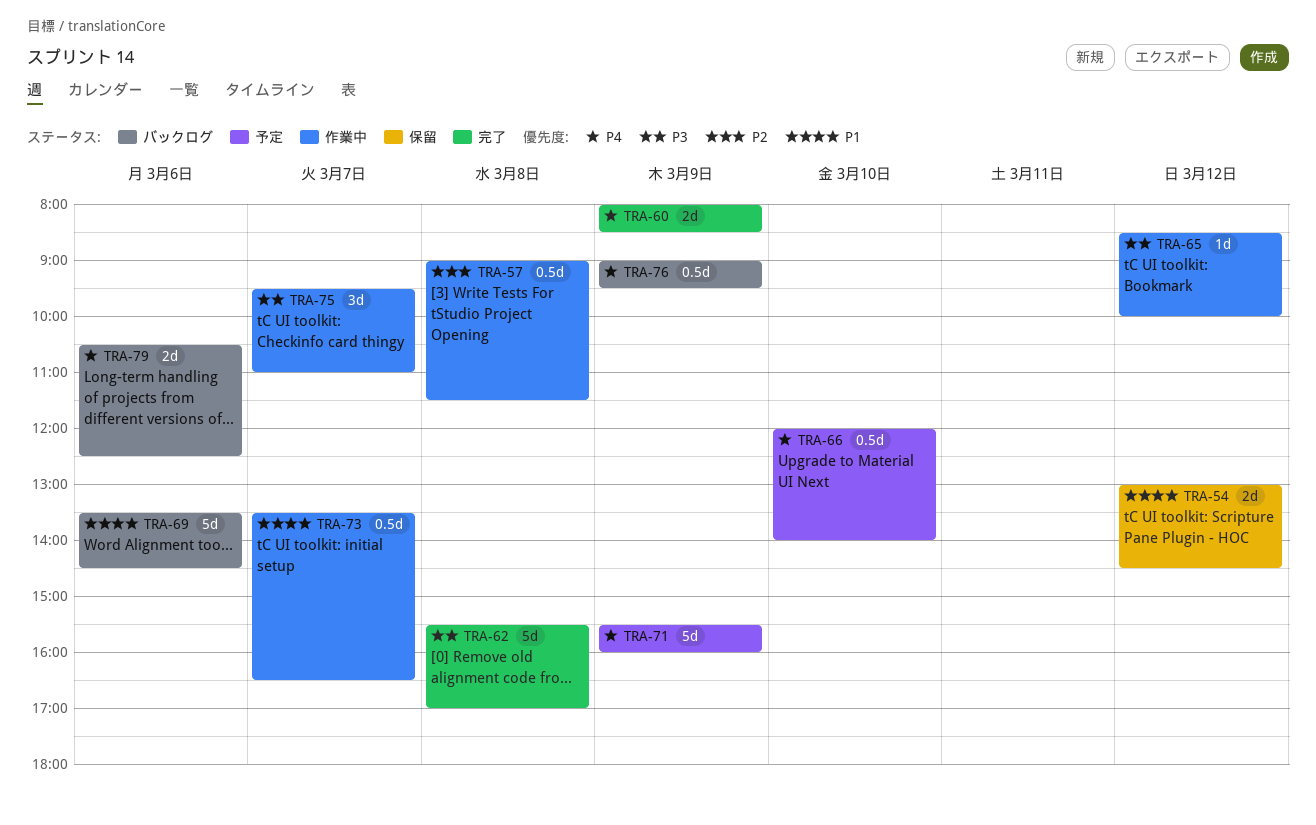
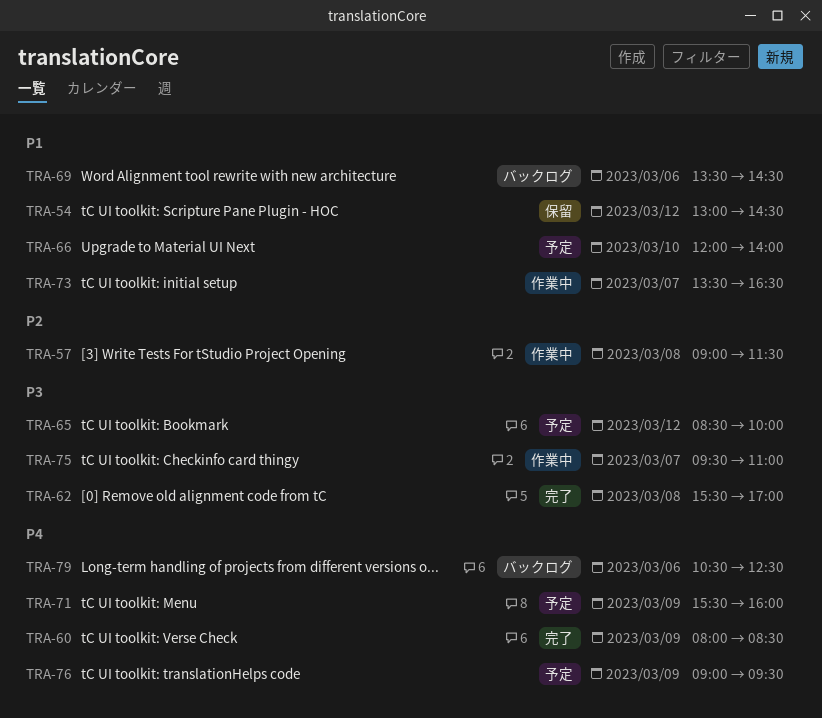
TRA-65, status: 作業中 -> 予定
TRA-66, priority: P4 -> P1
TRA-76, status: バックログ -> 予定

